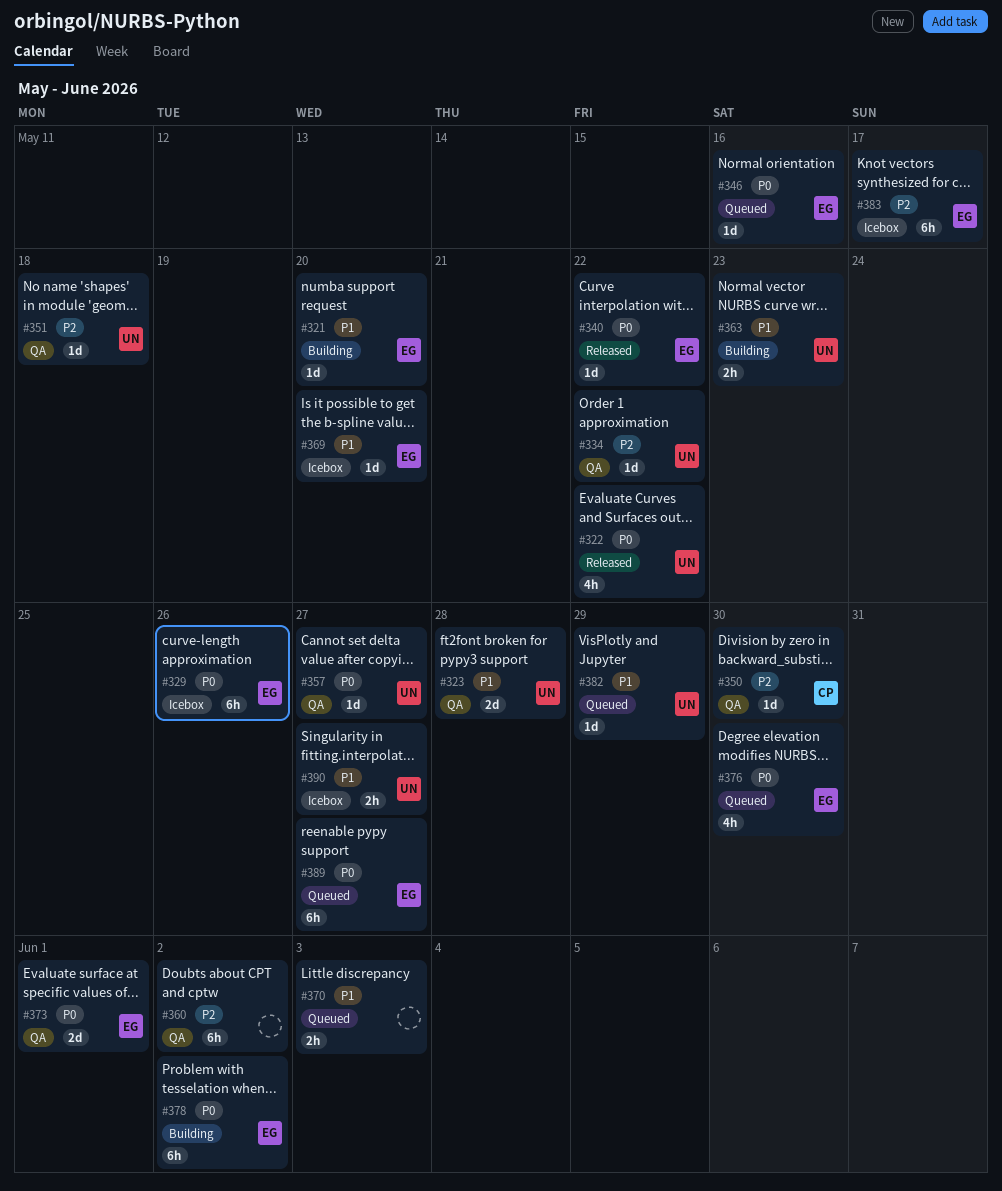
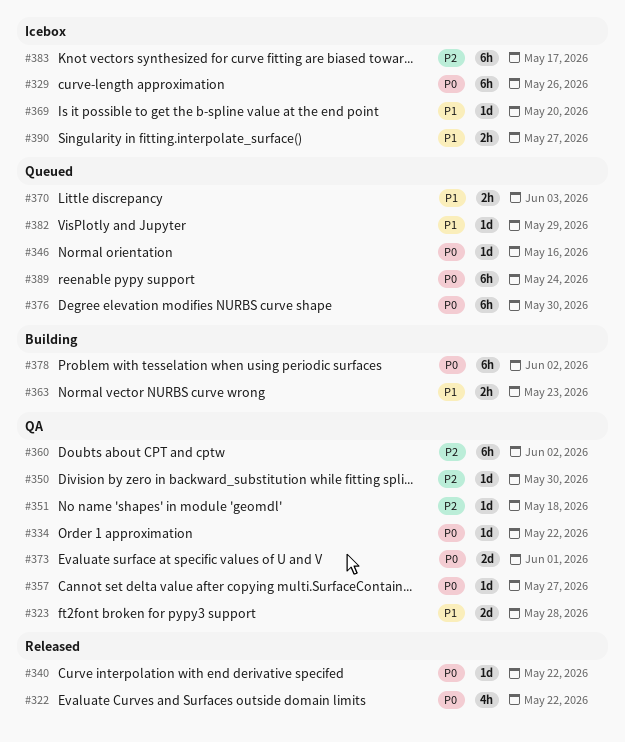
#321: present -> none
#334, priority: P2 -> P0
#376, estimate: 4h -> 6h
#389, due: May 27 -> May 24

